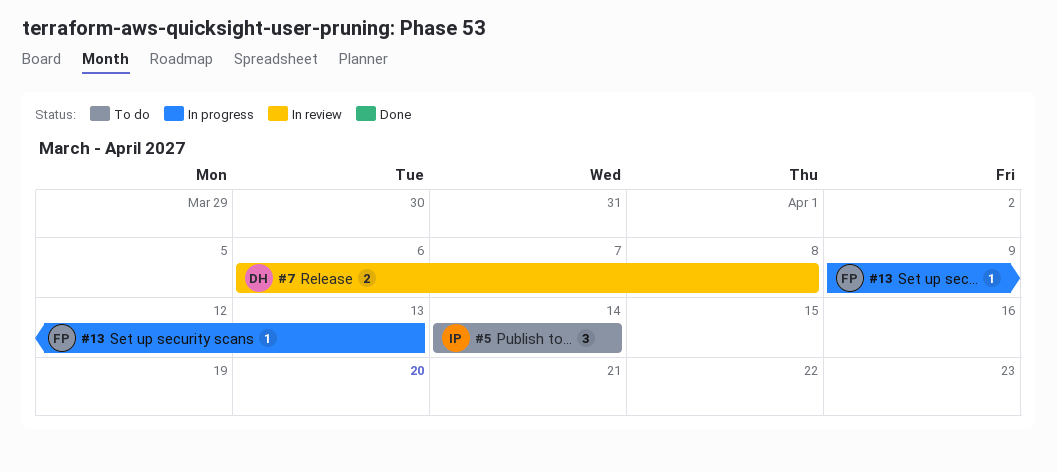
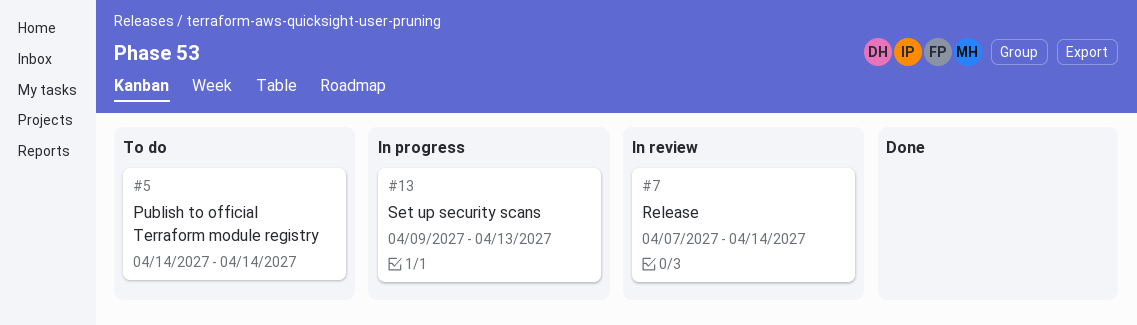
#7, start: Apr 6 -> Apr 7
#7, due: Apr 8 -> Apr 14

